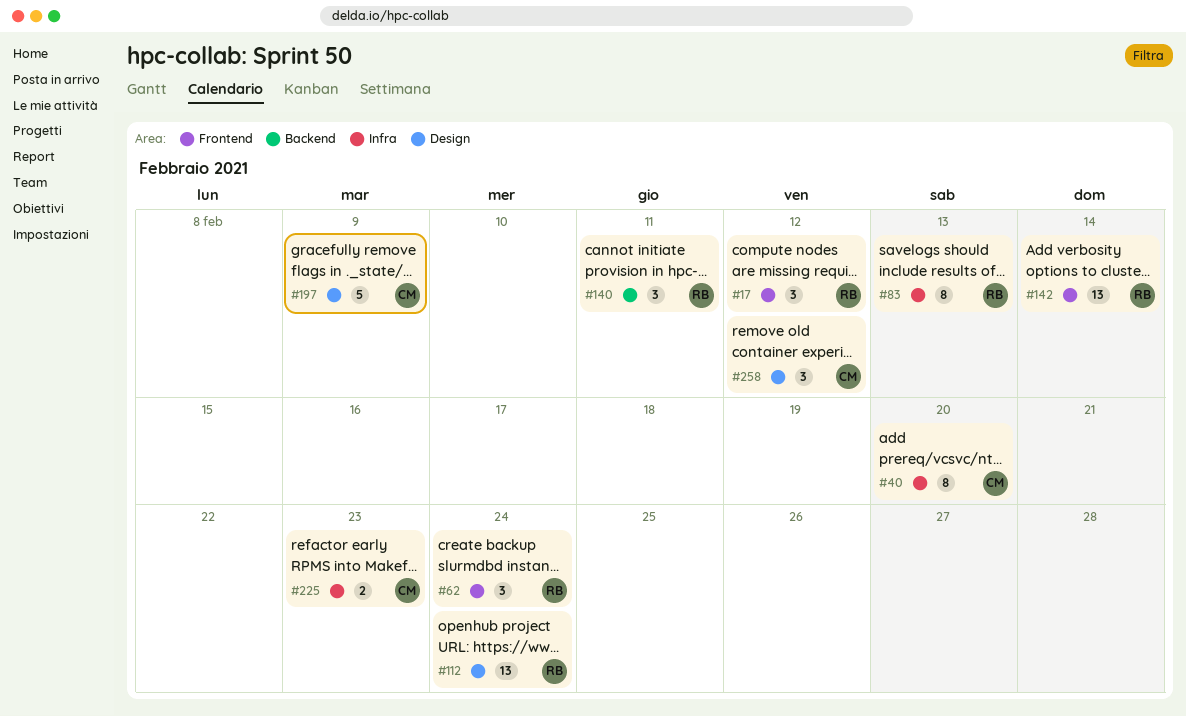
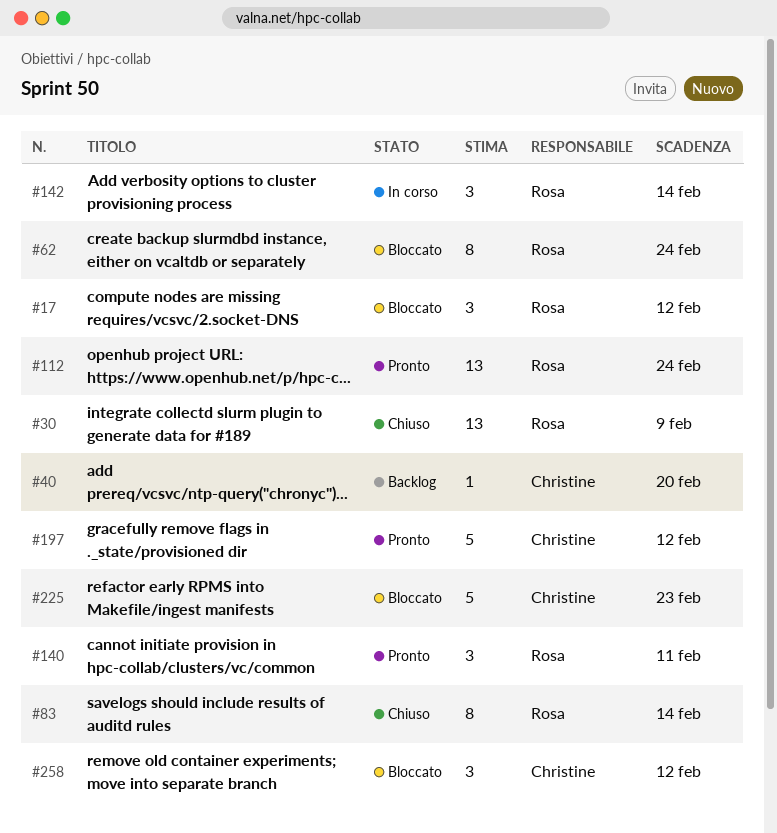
#30: none -> present
#40, estimate: 8 -> 1
#62, estimate: 3 -> 8
#83, due: Feb 13 -> Feb 14
#142, estimate: 13 -> 3
#197, due: Feb 9 -> Feb 12
#225, estimate: 2 -> 5

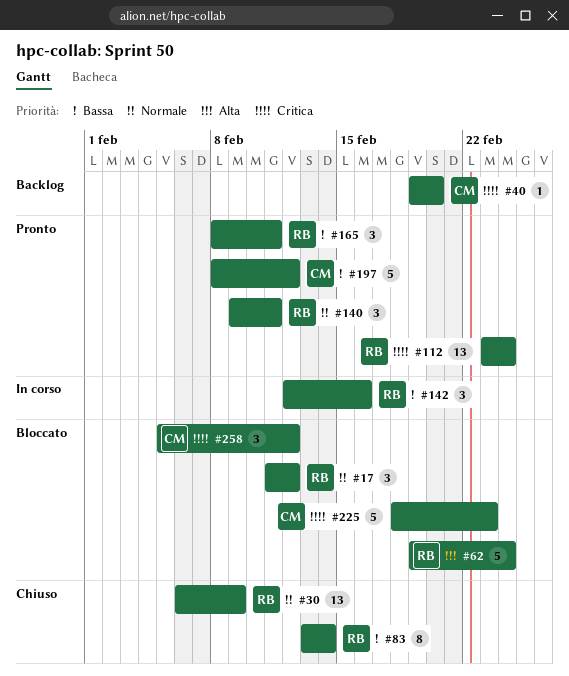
#62, estimate: 8 -> 5
#142, due: Feb 14 -> Feb 16
#165: none -> present

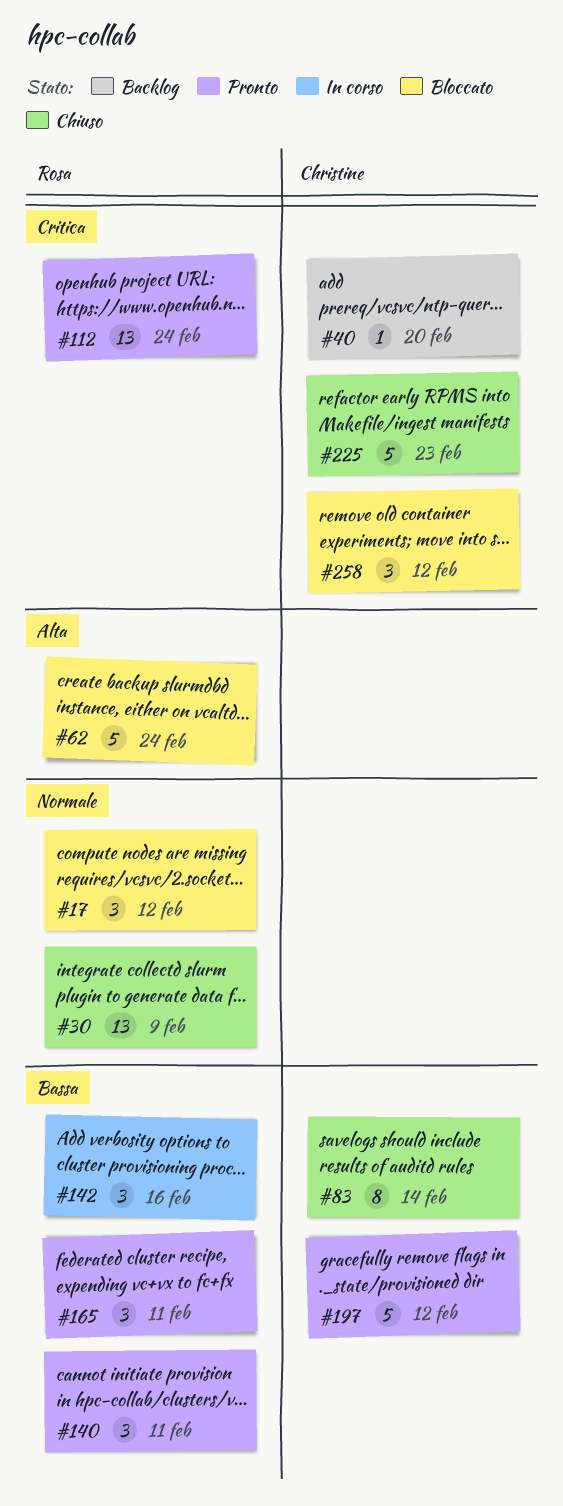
#83, owner: Rosa -> Christine
#140, priority: Normale -> Bassa
#225, status: Bloccato -> Chiuso

